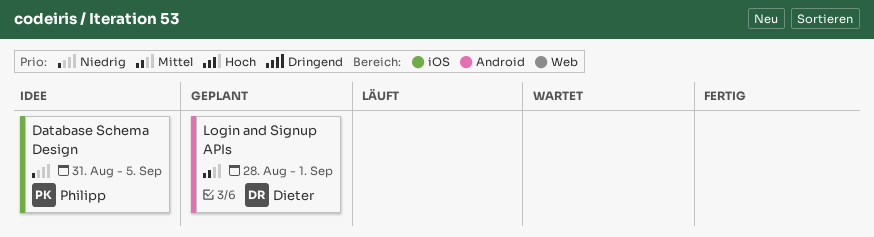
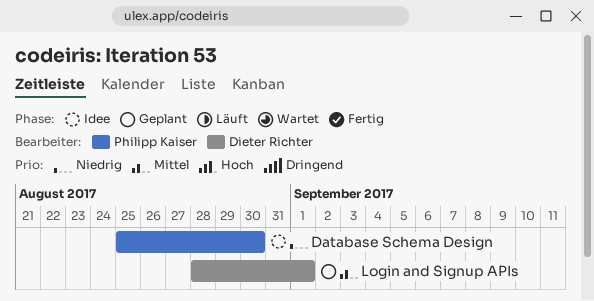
Database Schema Design, start: Aug 31 -> Aug 25
Database Schema Design, due: Sep 5 -> Aug 30

